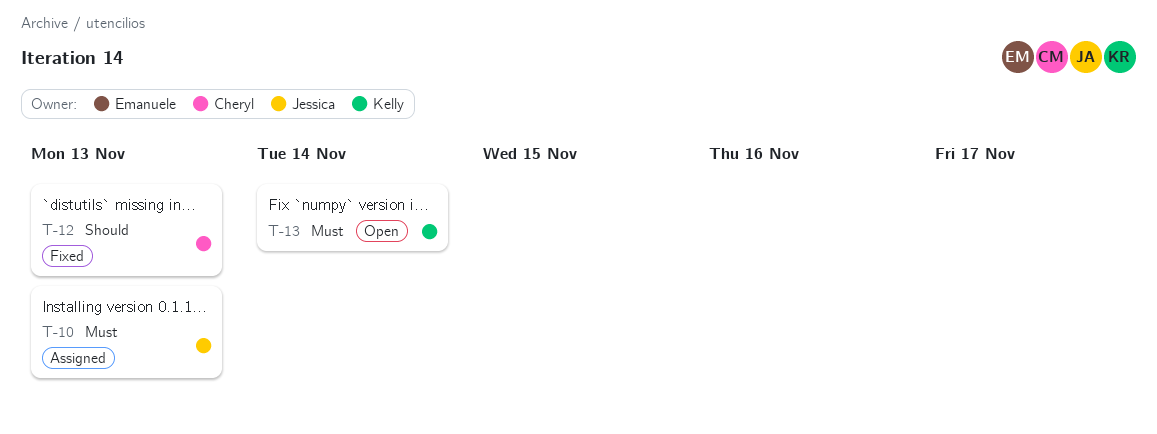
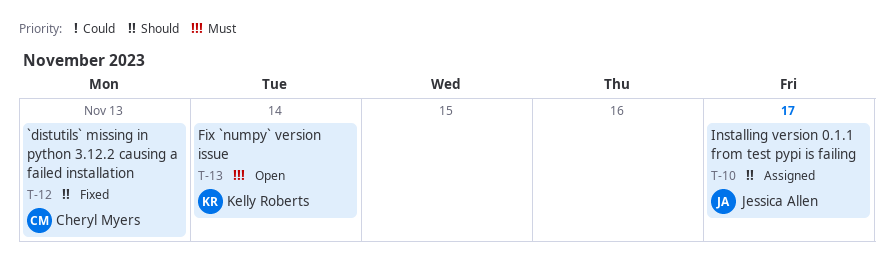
T-10, priority: Must -> Should
T-10, due: Nov 13 -> Nov 17

